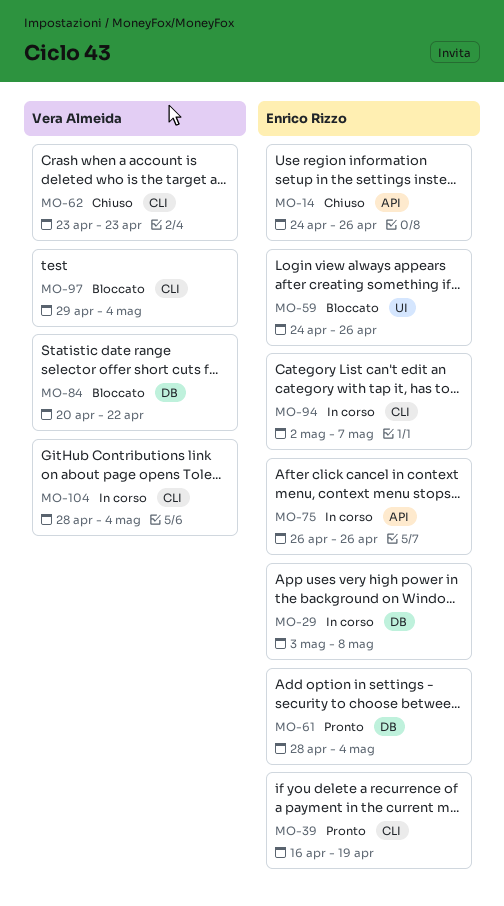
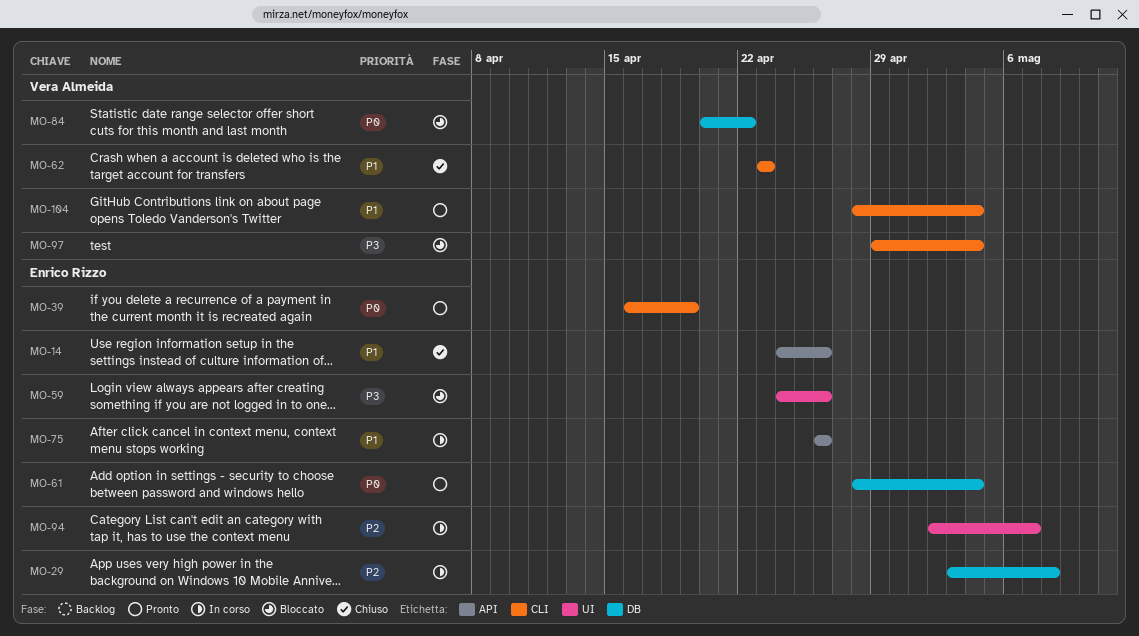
MO-94, label: CLI -> UI
MO-104, status: In corso -> Pronto

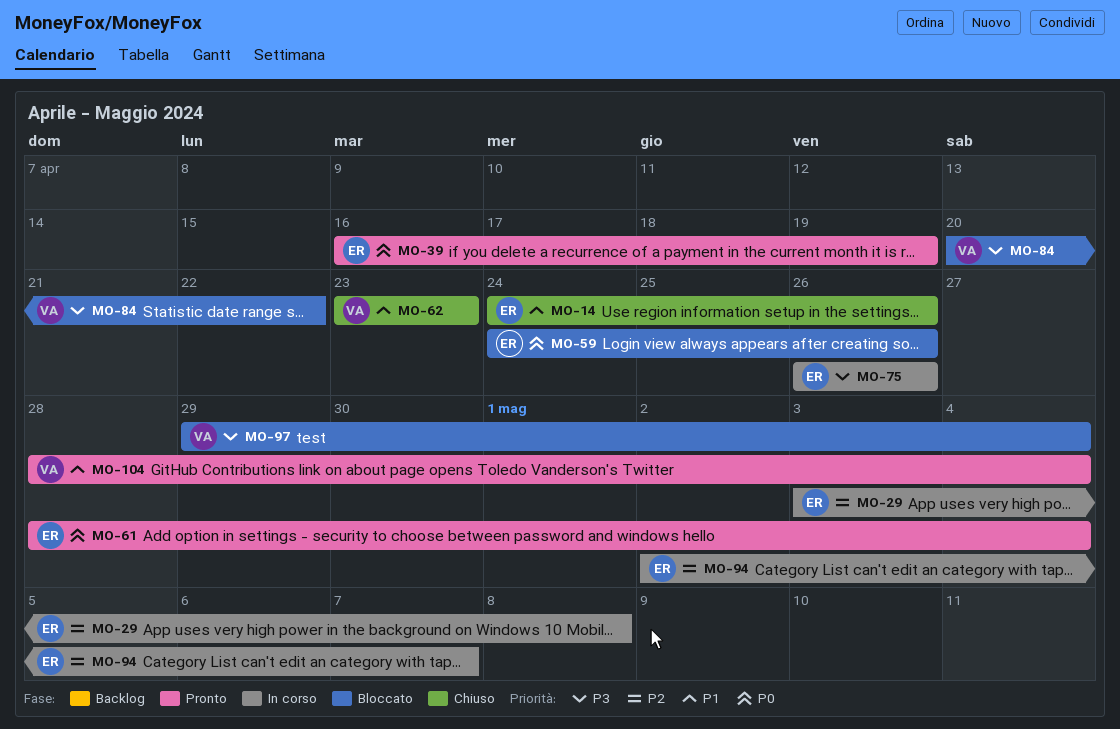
MO-59, priority: P3 -> P0
MO-75, priority: P1 -> P3
MO-84, priority: P0 -> P3

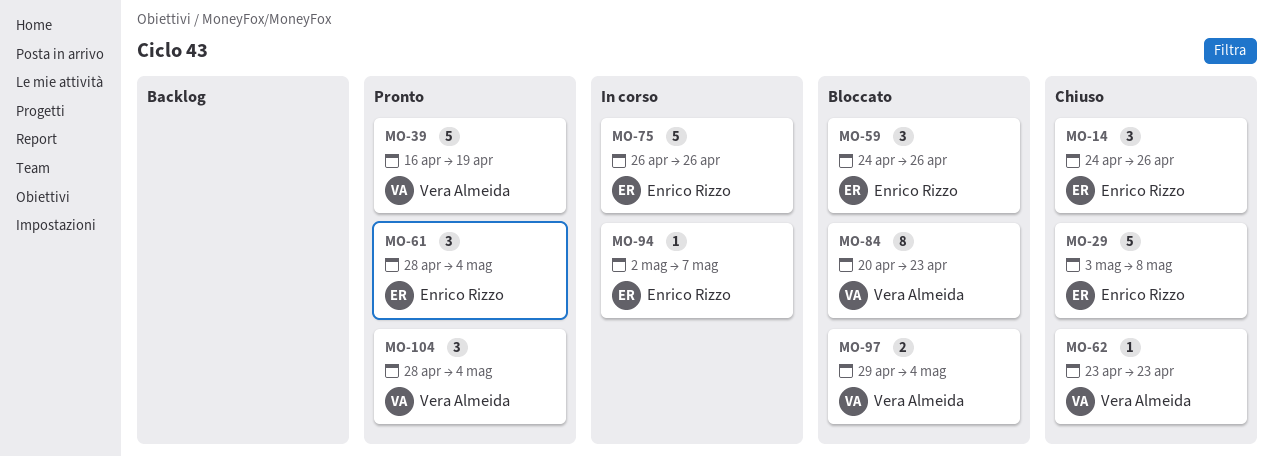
MO-29, status: In corso -> Chiuso
MO-39, owner: Enrico Rizzo -> Vera Almeida
MO-84, due: Apr 22 -> Apr 23

